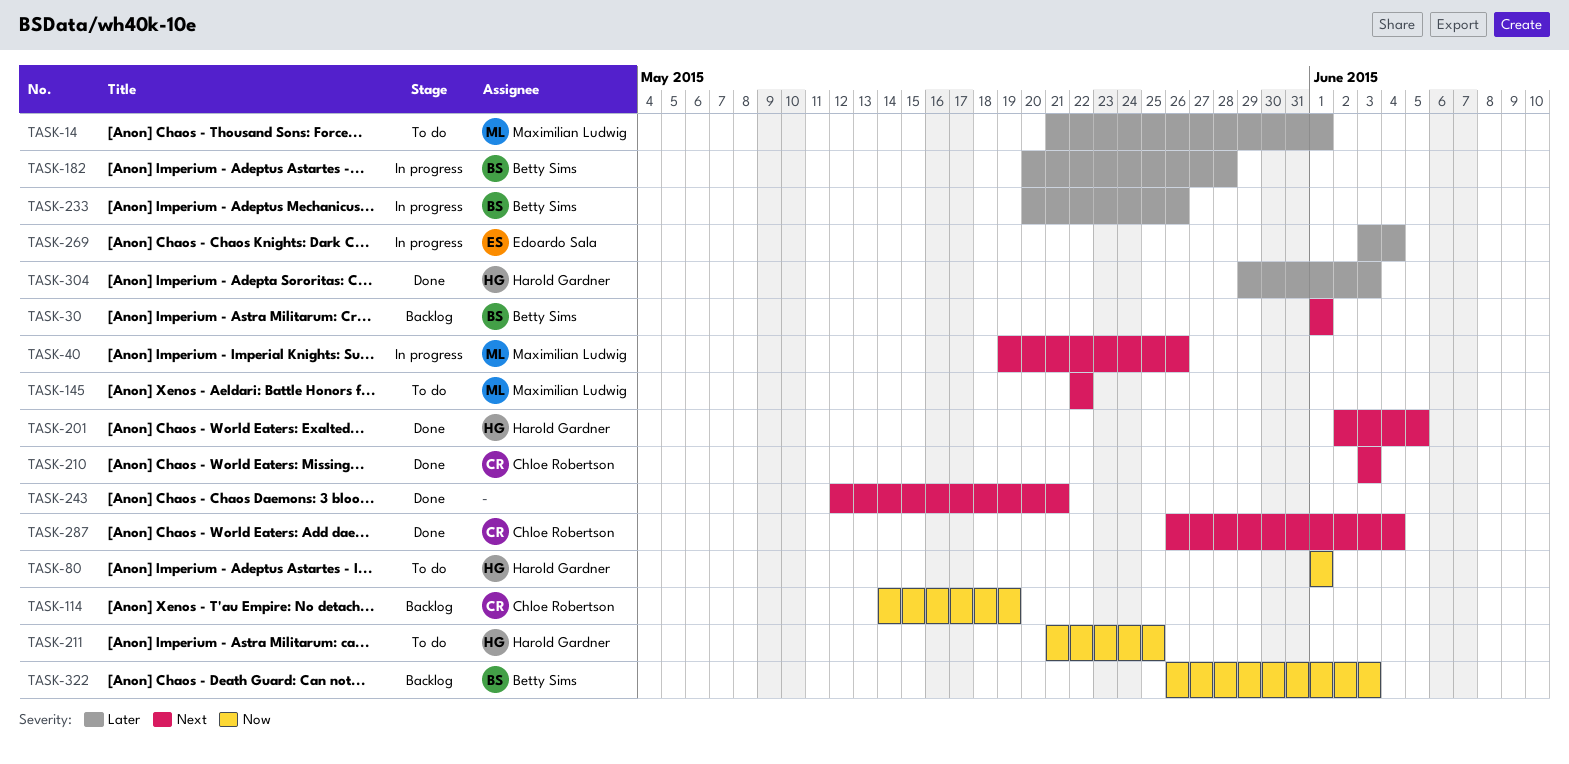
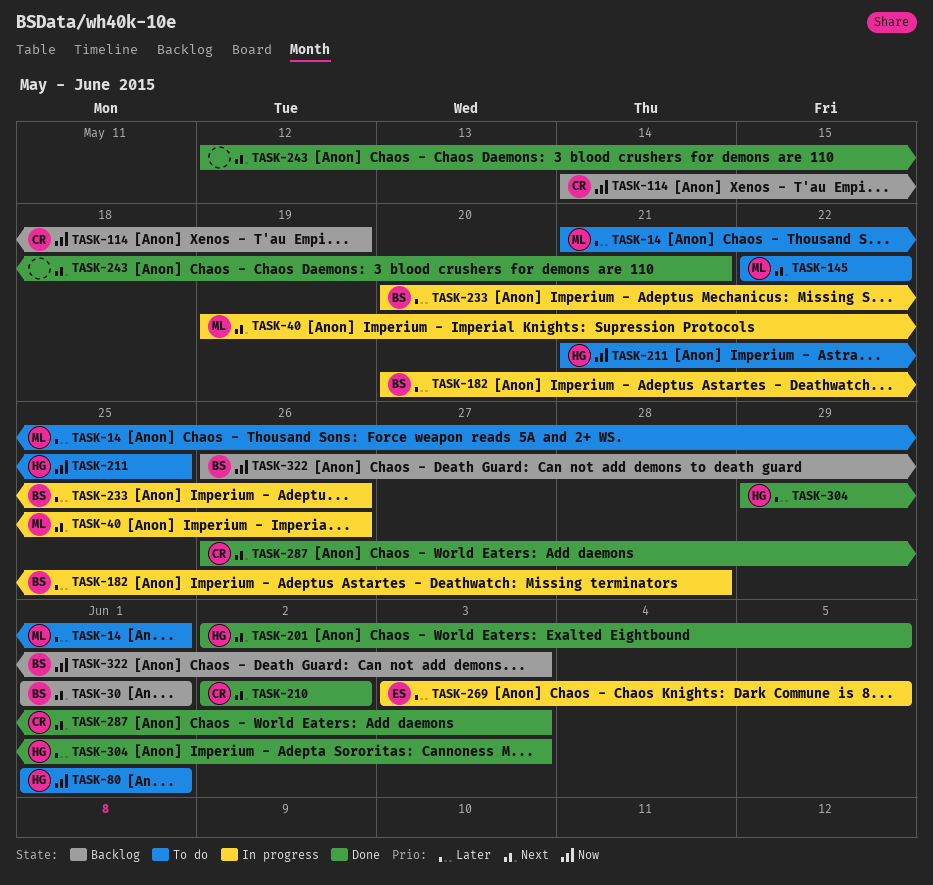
TASK-210, start: Jun 3 -> Jun 2
TASK-210, due: Jun 3 -> Jun 2
TASK-269, due: Jun 4 -> Jun 5
TASK-287, due: Jun 4 -> Jun 3

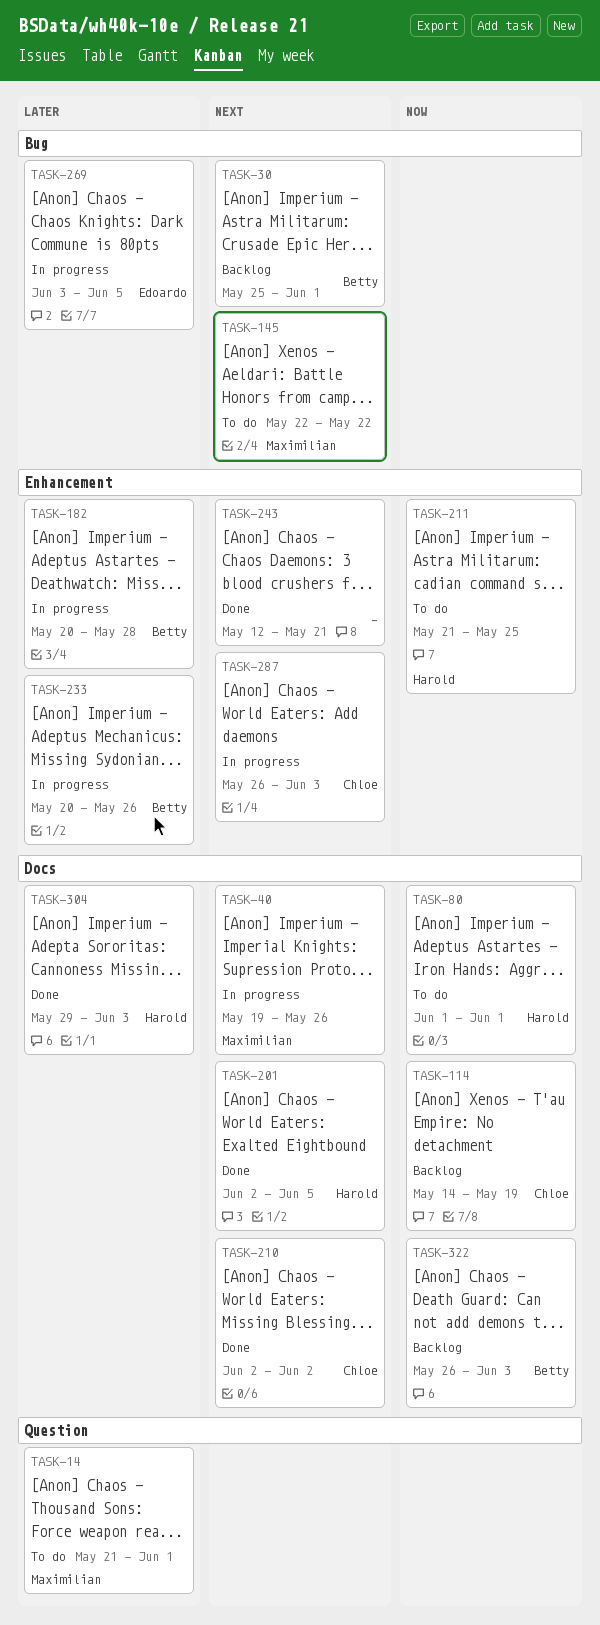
TASK-30, start: Jun 1 -> May 25
TASK-287, status: Done -> In progress

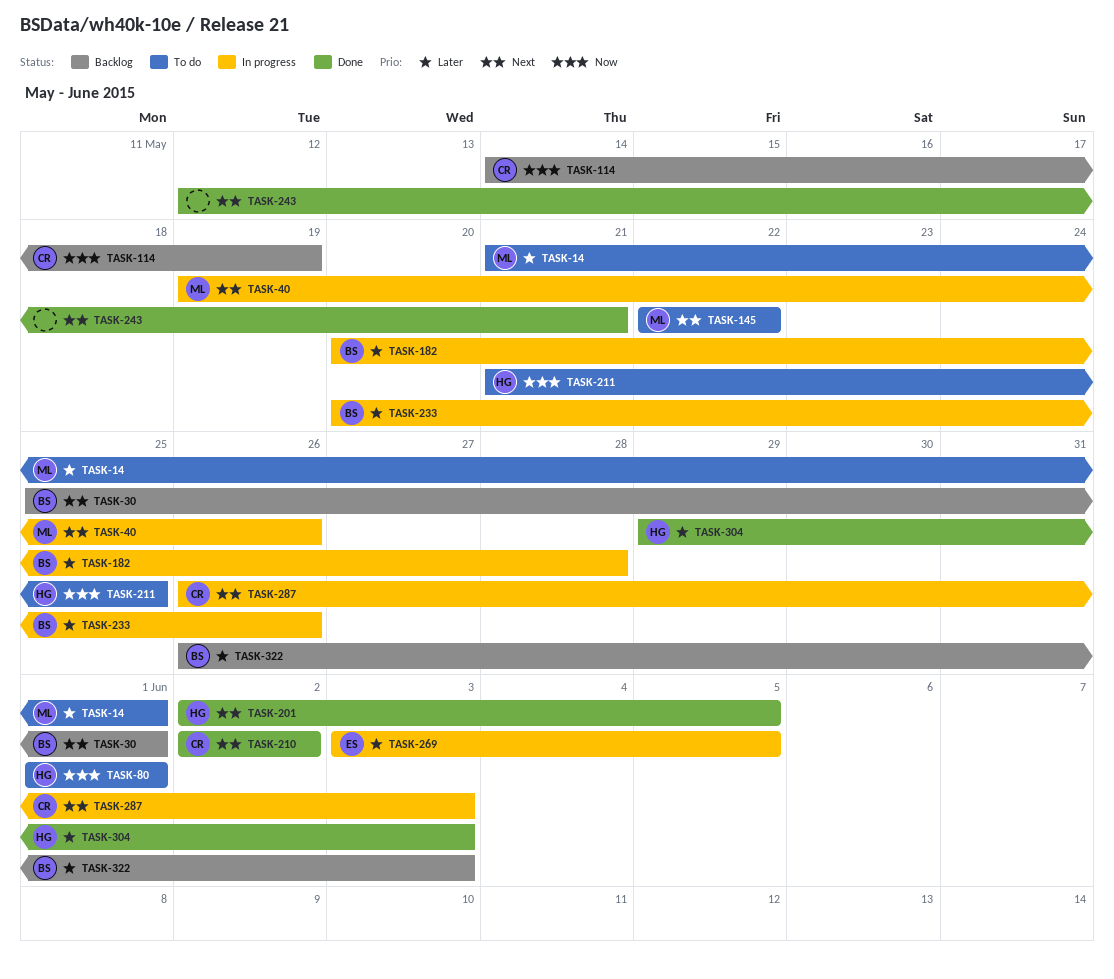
TASK-322, priority: Now -> Later

